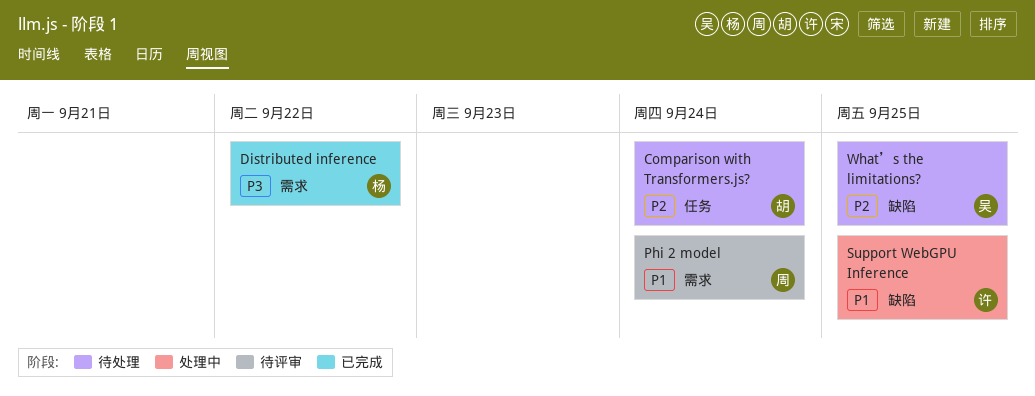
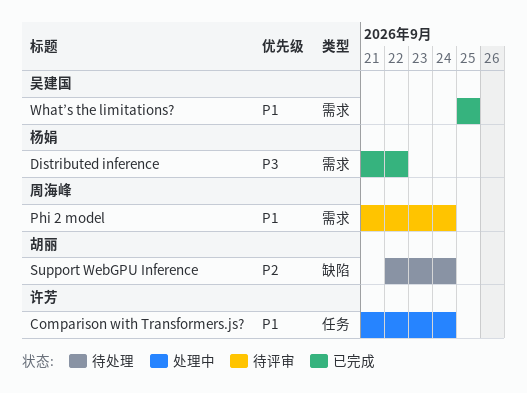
Comparison with Transformers.js?, status: 待处理 -> 处理中
Comparison with Transformers.js?, owner: 胡丽 -> 许芳
Comparison with Transformers.js?, priority: P2 -> P1
Support WebGPU Inference, status: 处理中 -> 待处理
Support WebGPU Inference, owner: 许芳 -> 胡丽
Support WebGPU Inference, priority: P1 -> P2
Support WebGPU Inference, due: Sep 25 -> Sep 24
What’s the limitations?, status: 待处理 -> 已完成
What’s the limitations?, priority: P2 -> P1
What’s the limitations?, label: 缺陷 -> 需求

